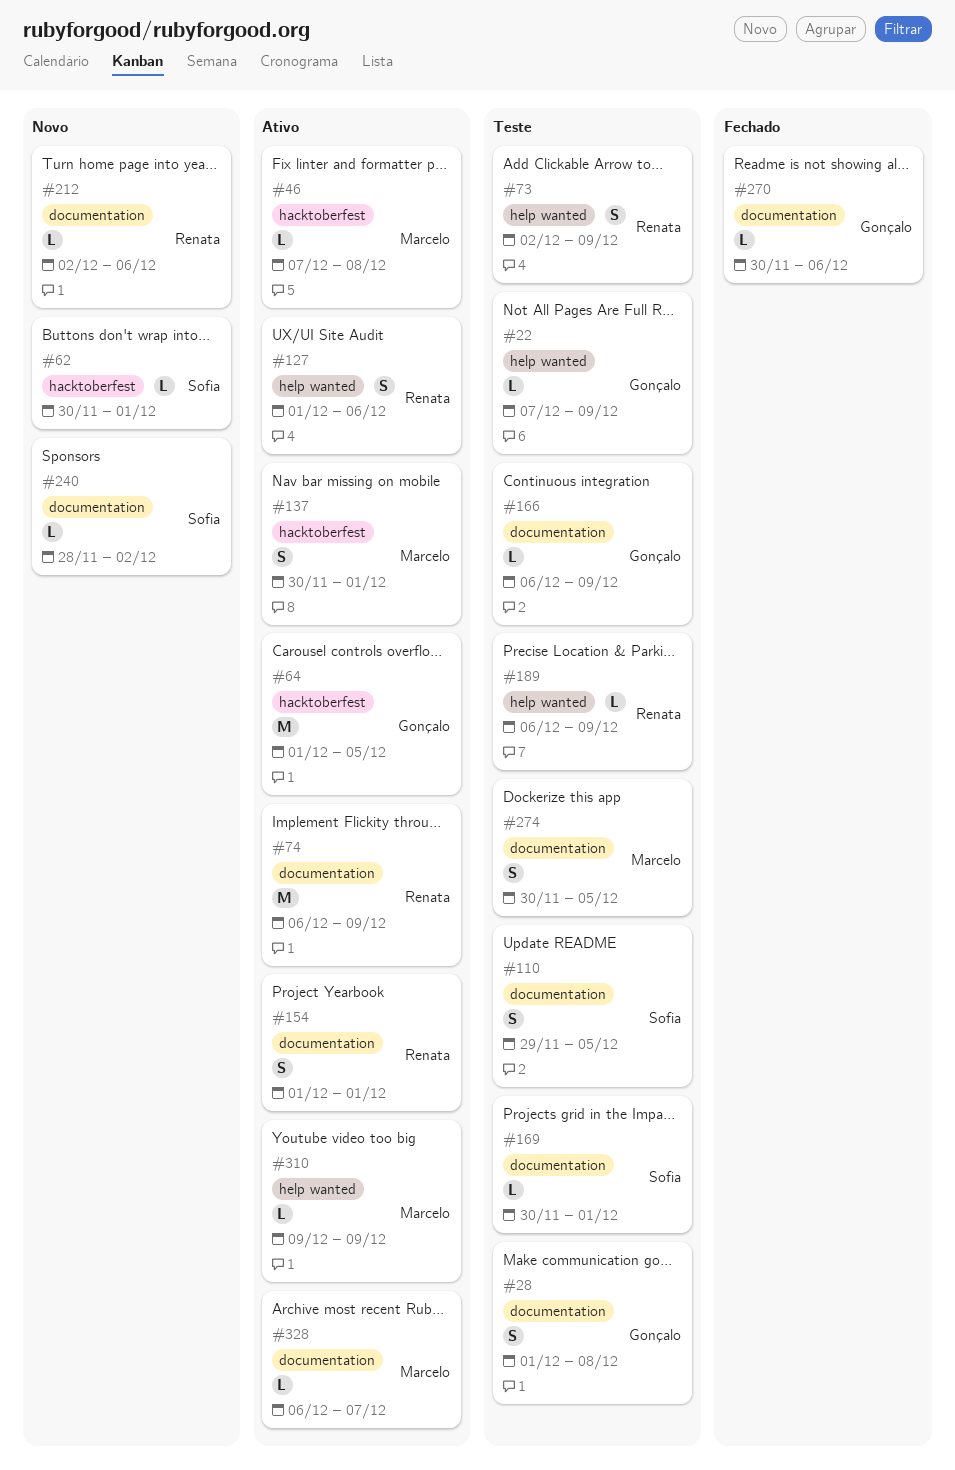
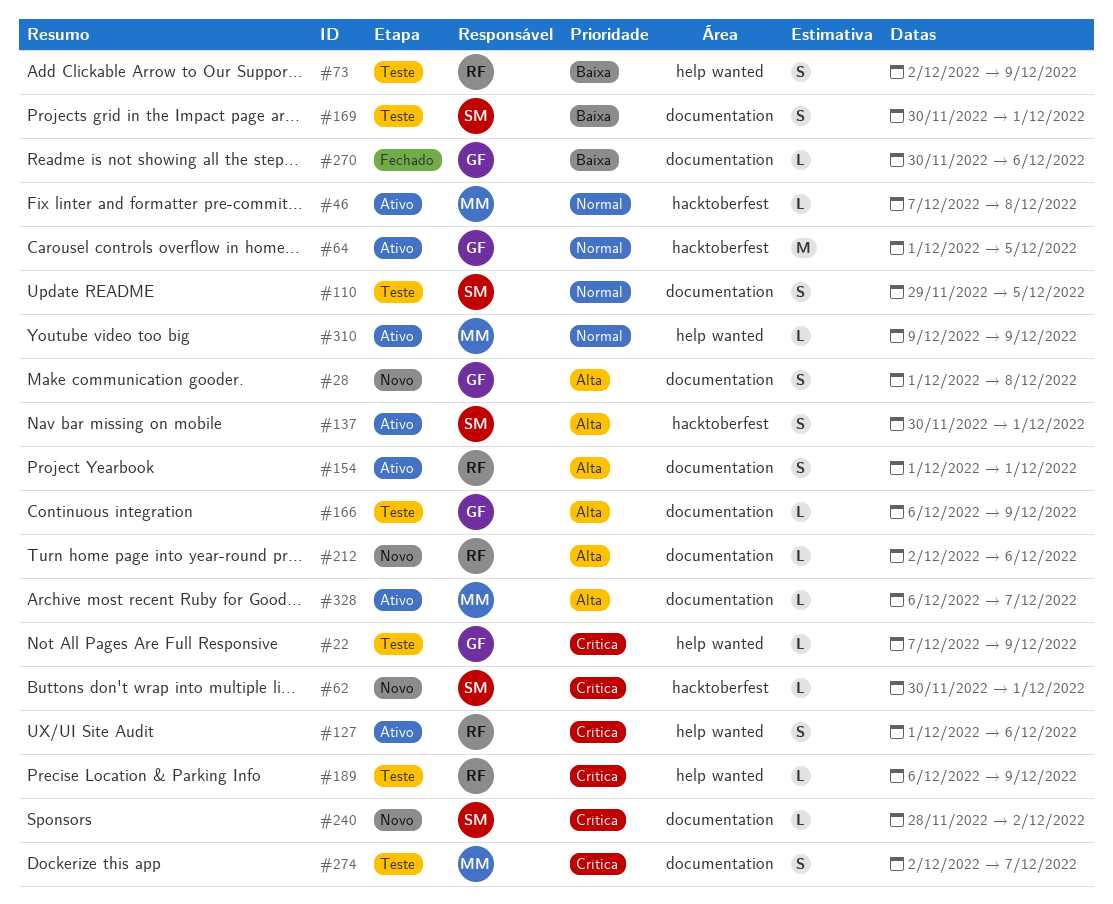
#28, status: Teste -> Novo
#74: present -> none
#137, owner: Marcelo -> Sofia
#169, estimate: L -> S
#274, start: Nov 30 -> Dec 2
#274, due: Dec 5 -> Dec 7

